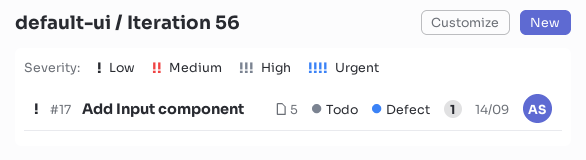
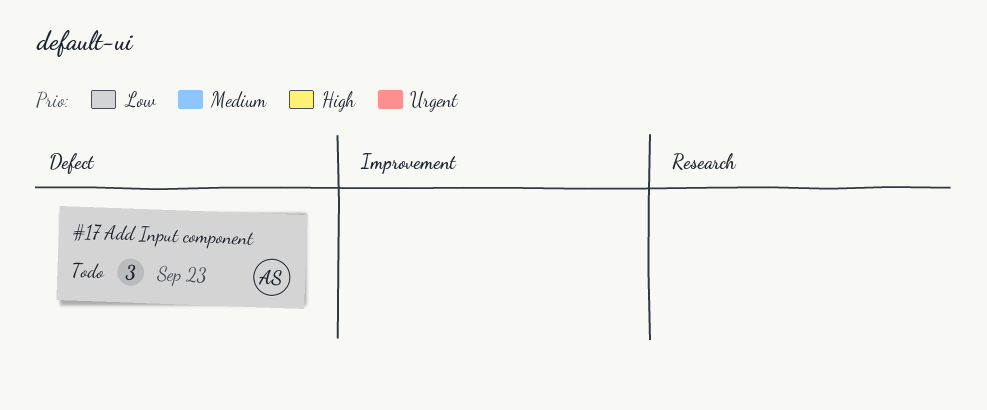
#17, estimate: 1 -> 3
#17, due: Sep 14 -> Sep 23

